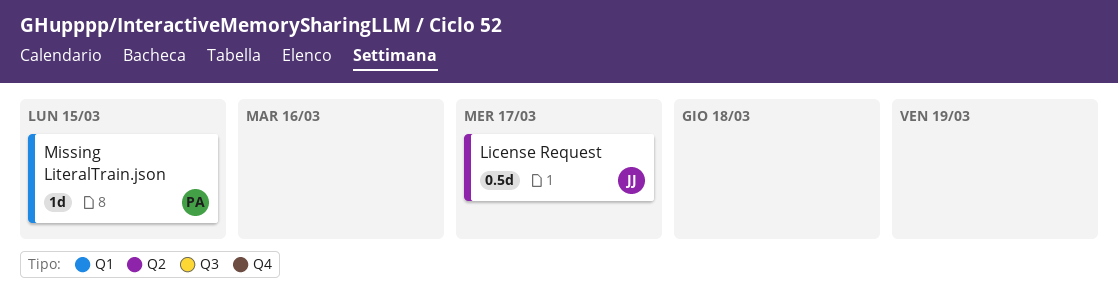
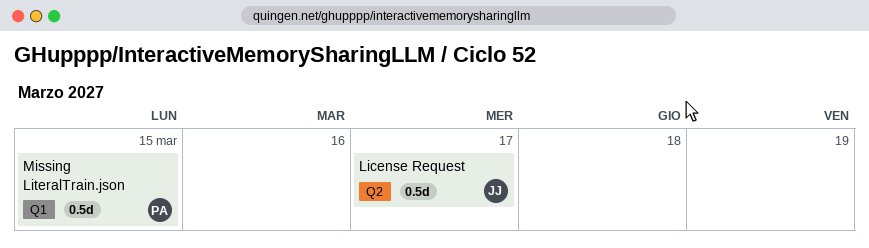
Missing LiteralTrain.json, estimate: 1d -> 0.5d

